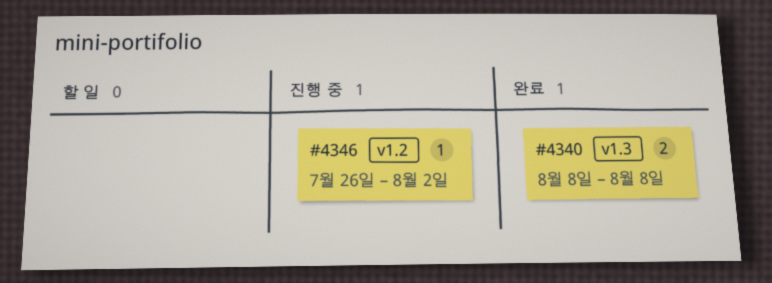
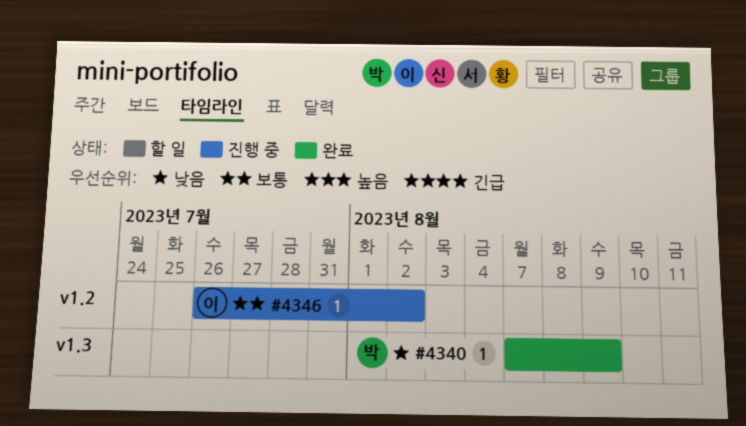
#4340, estimate: 2 -> 1
#4340, start: Aug 8 -> Aug 7
#4340, due: Aug 8 -> Aug 9

